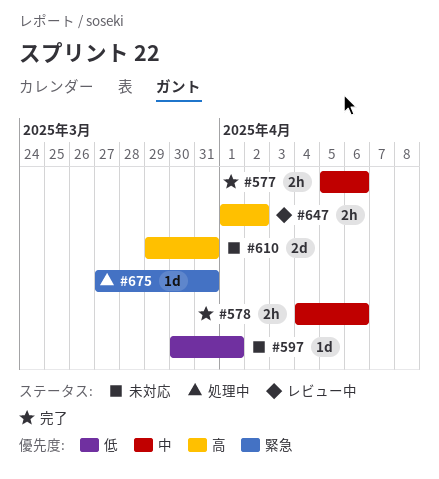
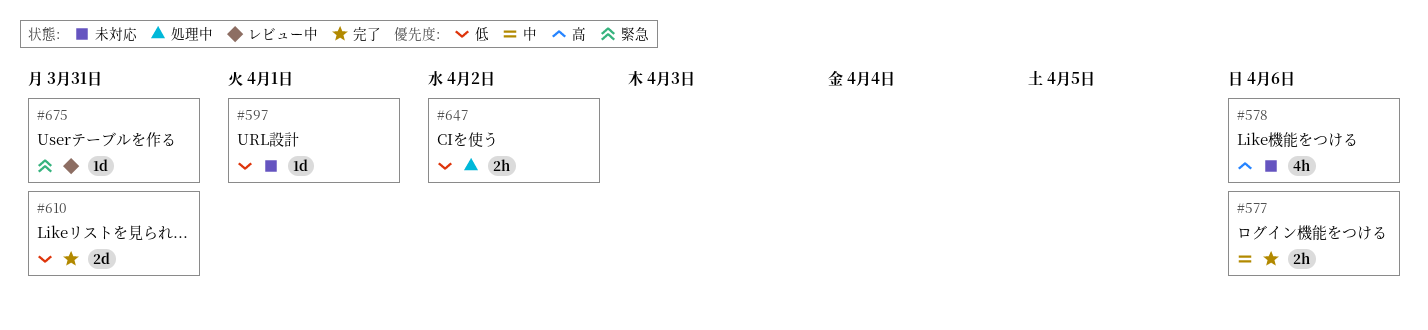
#578, status: 完了 -> 未対応
#578, priority: 中 -> 高
#578, estimate: 2h -> 4h
#610, status: 未対応 -> 完了
#610, priority: 高 -> 低
#647, status: レビュー中 -> 処理中
#647, priority: 高 -> 低
#675, status: 処理中 -> レビュー中

